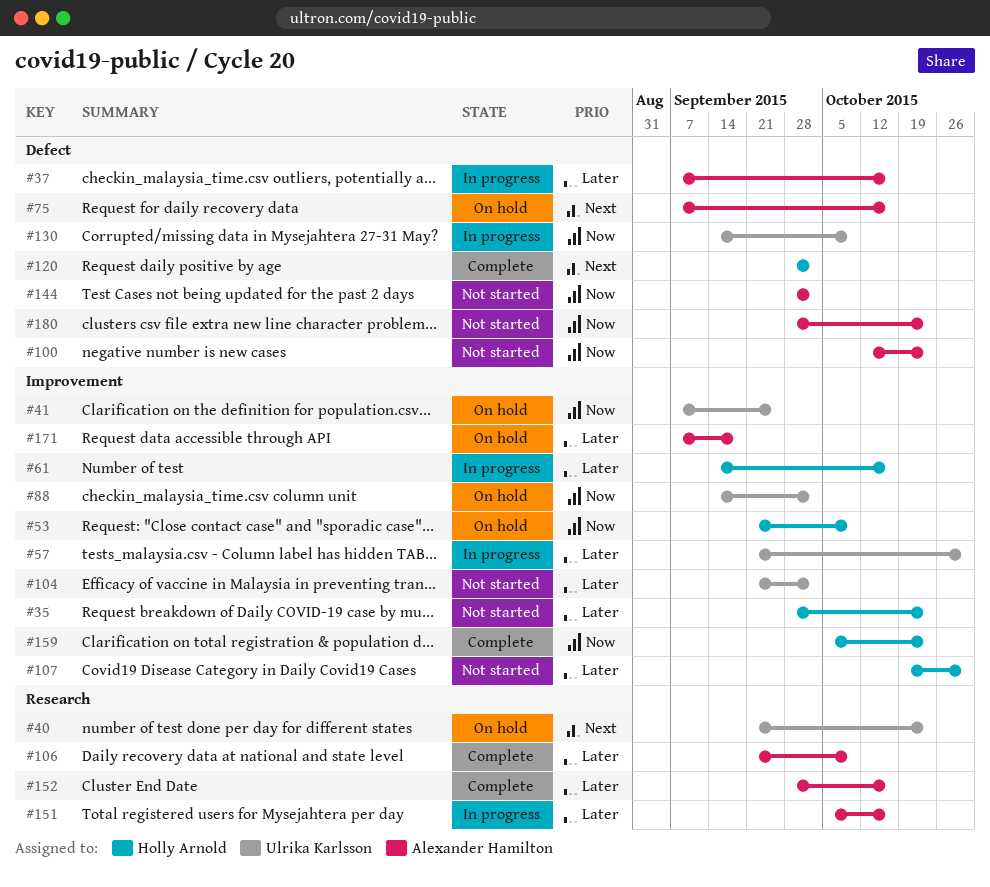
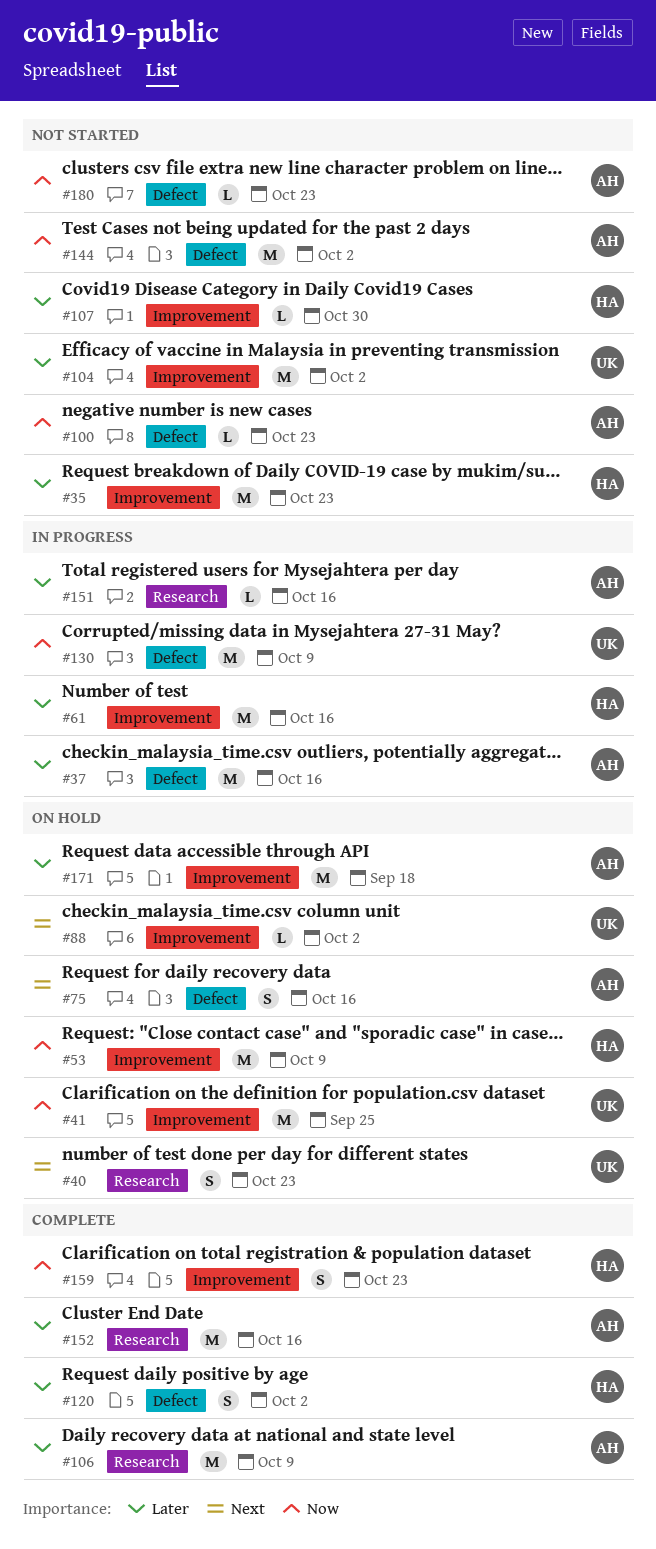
#57: present -> none
#88, priority: Now -> Next
#120, priority: Next -> Later

